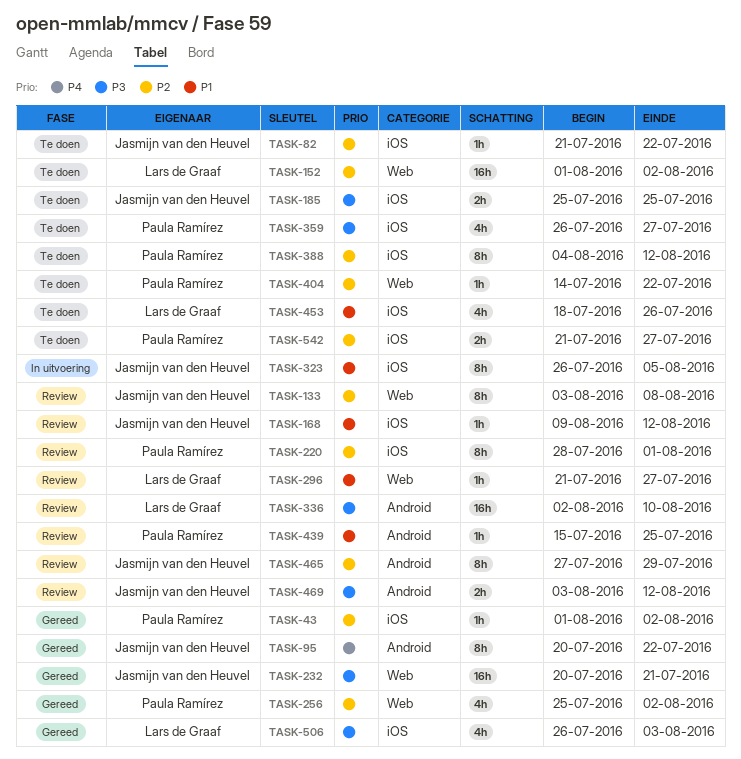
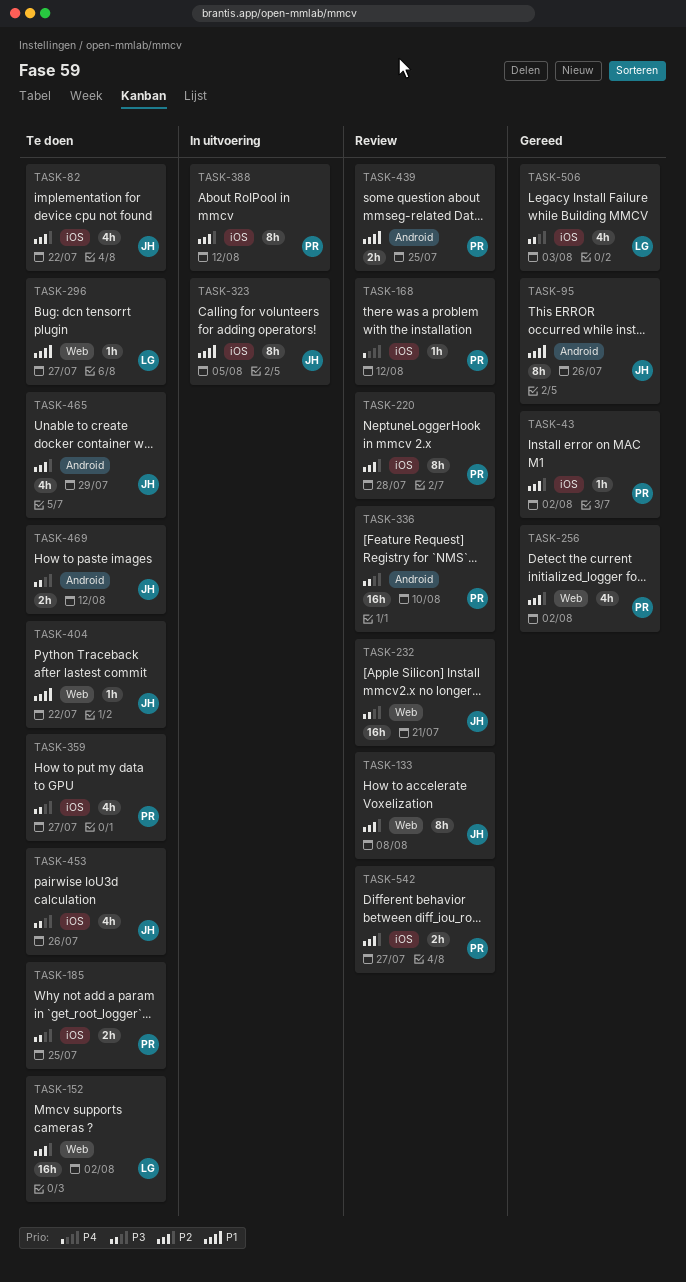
TASK-82, estimate: 1h -> 4h
TASK-95, priority: P4 -> P1
TASK-95, due: Jul 22 -> Jul 26
TASK-168, owner: Jasmijn van den Heuvel -> Paula Ramírez
TASK-168, priority: P1 -> P4
TASK-185, owner: Jasmijn van den Heuvel -> Paula Ramírez
TASK-220, due: Aug 1 -> Jul 28
TASK-232, status: Gereed -> Review
TASK-296, status: Review -> Te doen
TASK-336, owner: Lars de Graaf -> Paula Ramírez
TASK-388, status: Te doen -> In uitvoering
TASK-404, owner: Paula Ramírez -> Jasmijn van den Heuvel
TASK-404, priority: P2 -> P1
TASK-439, estimate: 1h -> 2h
TASK-453, owner: Lars de Graaf -> Jasmijn van den Heuvel
TASK-453, priority: P1 -> P3
TASK-465, status: Review -> Te doen
TASK-465, estimate: 8h -> 4h
TASK-469, status: Review -> Te doen
TASK-542, status: Te doen -> Review

